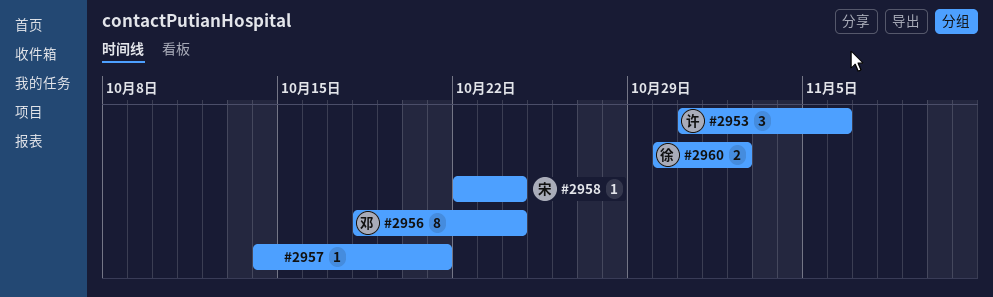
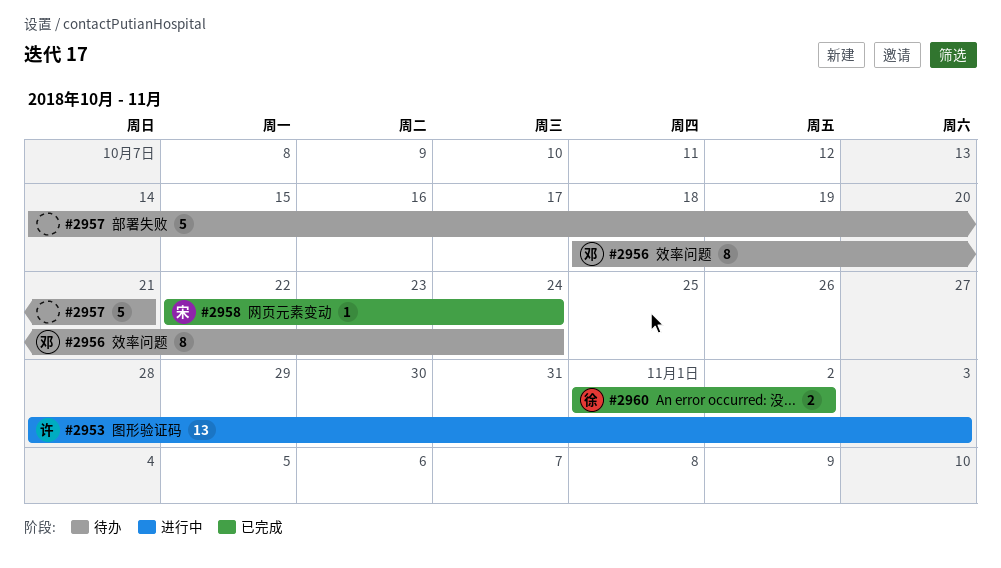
#2953, estimate: 3 -> 13
#2953, start: Oct 31 -> Oct 28
#2953, due: Nov 6 -> Nov 3
#2957, estimate: 1 -> 5
#2960, start: Oct 30 -> Nov 1

